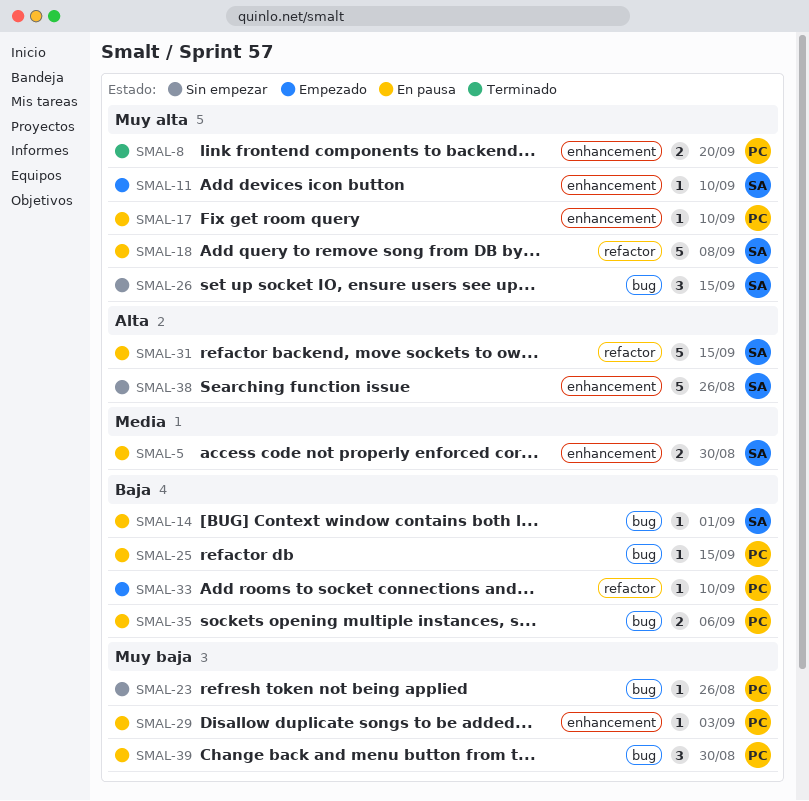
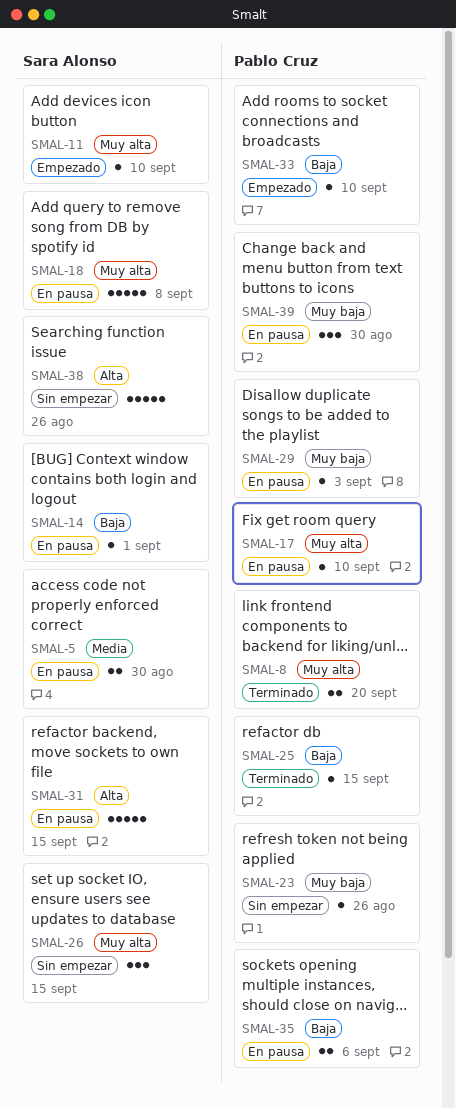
SMAL-25, status: En pausa -> Terminado

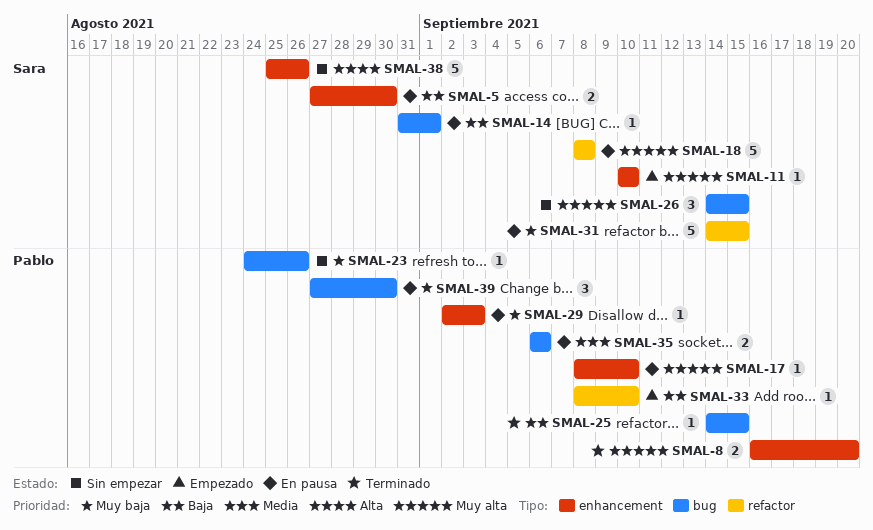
SMAL-5, priority: Media -> Baja
SMAL-31, priority: Alta -> Muy baja
SMAL-35, priority: Baja -> Media

